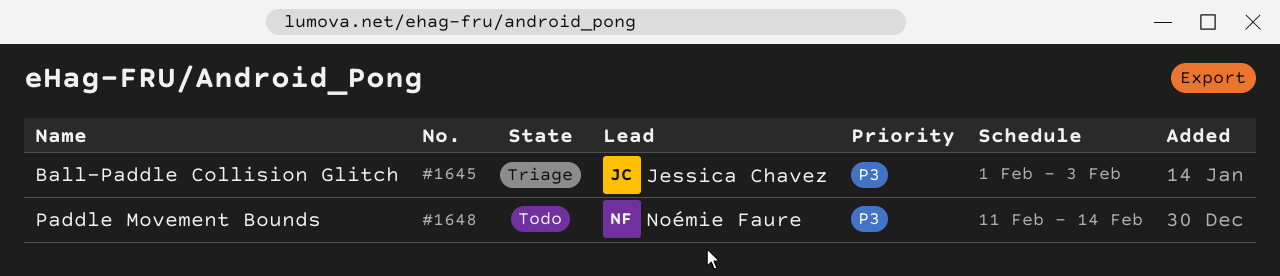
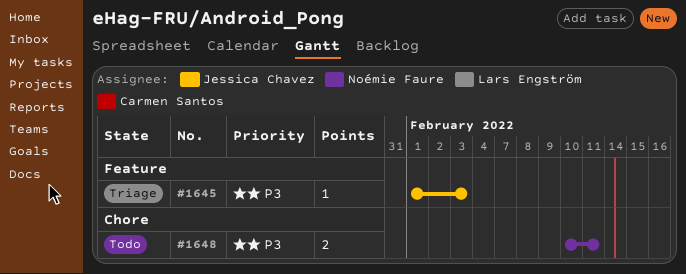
#1648, start: Feb 11 -> Feb 10
#1648, due: Feb 14 -> Feb 11

